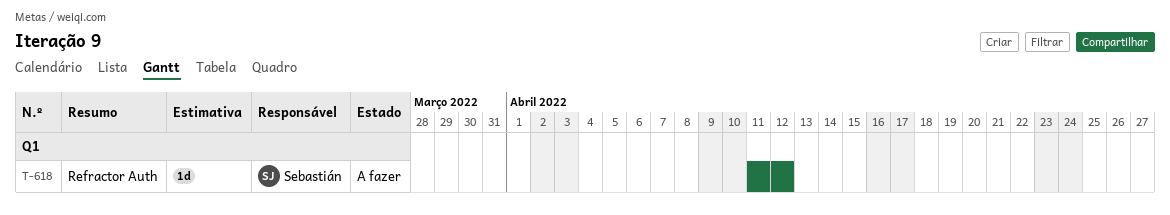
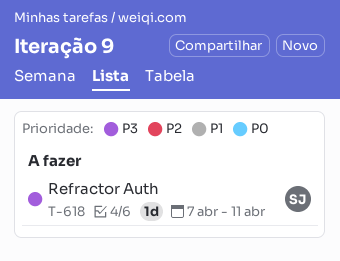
T-618, start: Apr 11 -> Apr 7
T-618, due: Apr 12 -> Apr 11

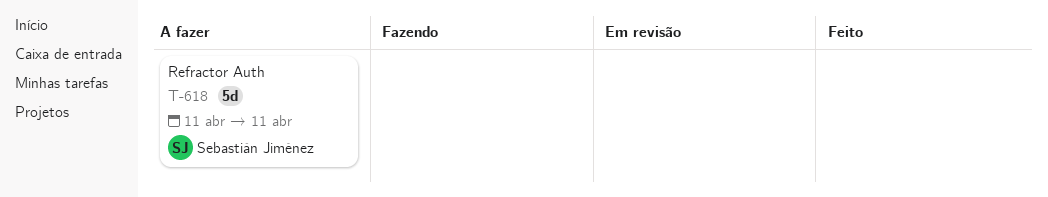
T-618, estimate: 1d -> 5d
T-618, start: Apr 7 -> Apr 11

